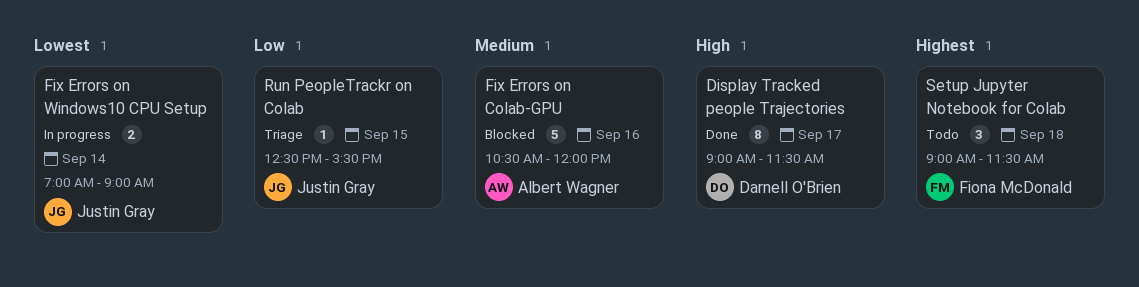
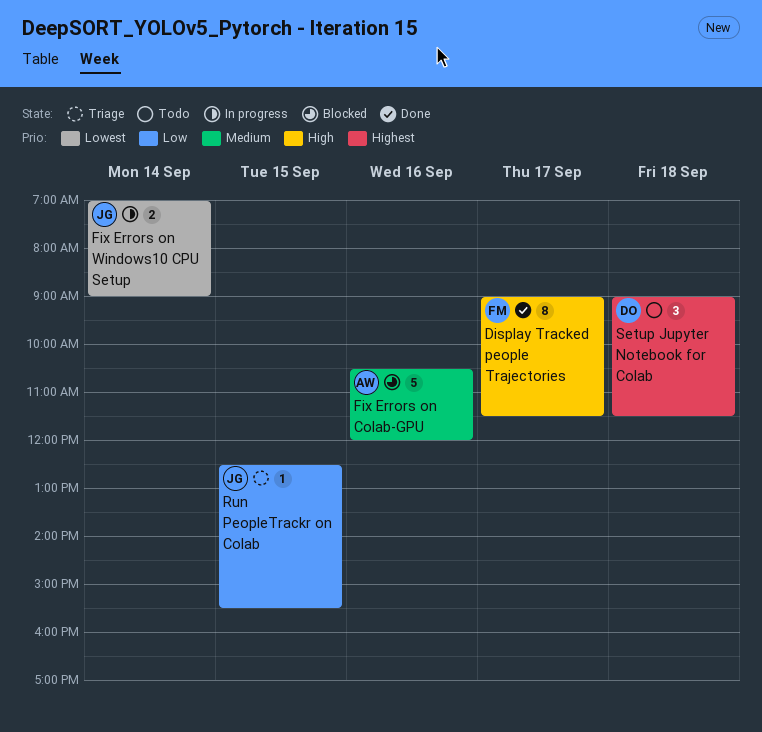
Display Tracked people Trajectories, owner: Darnell O'Brien -> Fiona McDonald
Setup Jupyter Notebook for Colab, owner: Fiona McDonald -> Darnell O'Brien

